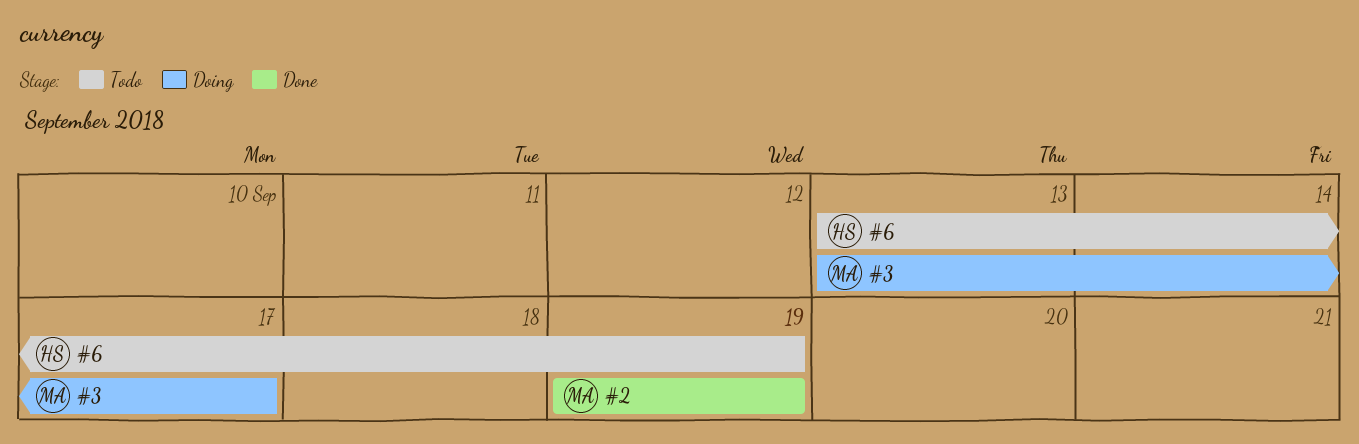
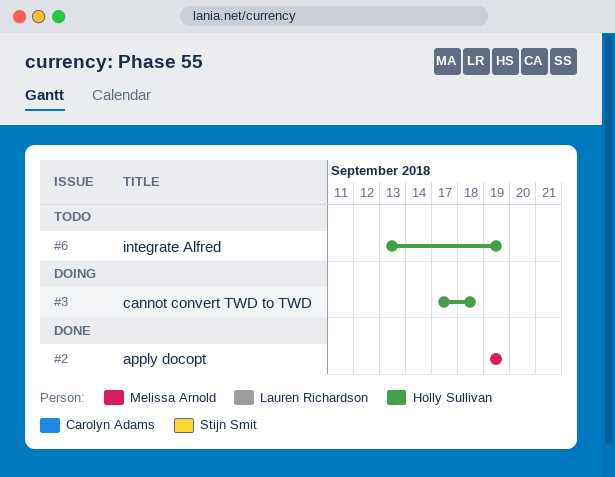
#3, owner: Melissa Arnold -> Holly Sullivan
#3, start: Sep 13 -> Sep 17
#3, due: Sep 17 -> Sep 18

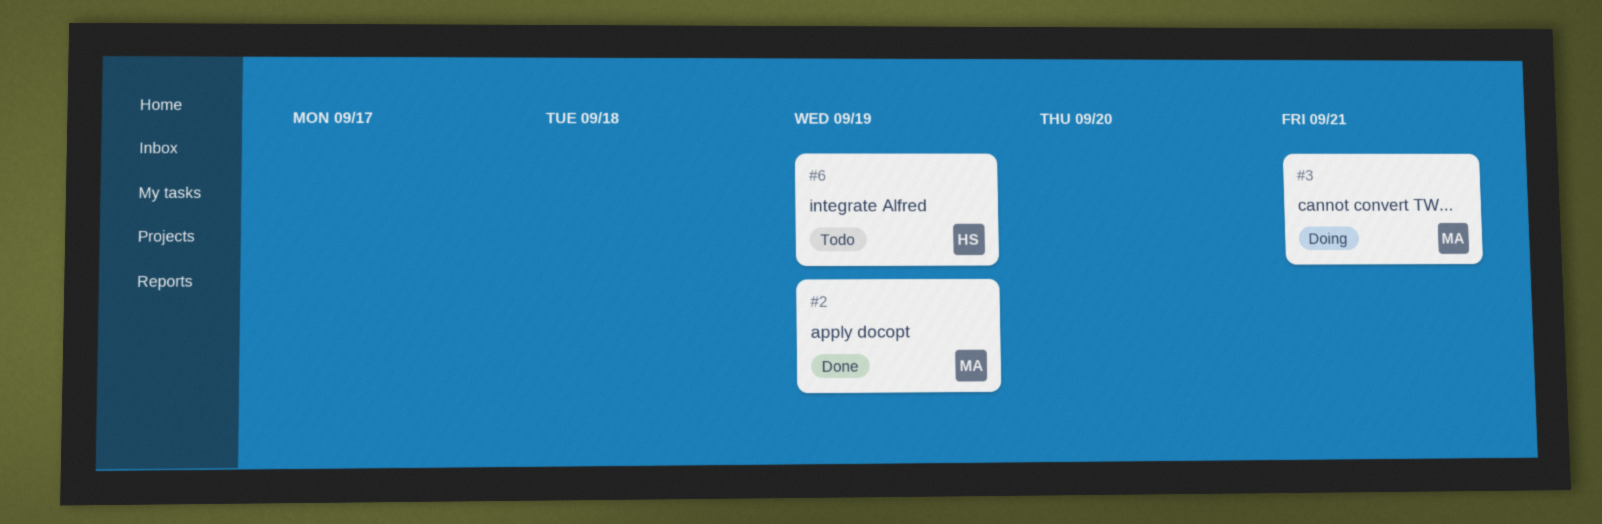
#3, owner: Holly Sullivan -> Melissa Arnold
#3, due: Sep 18 -> Sep 21

